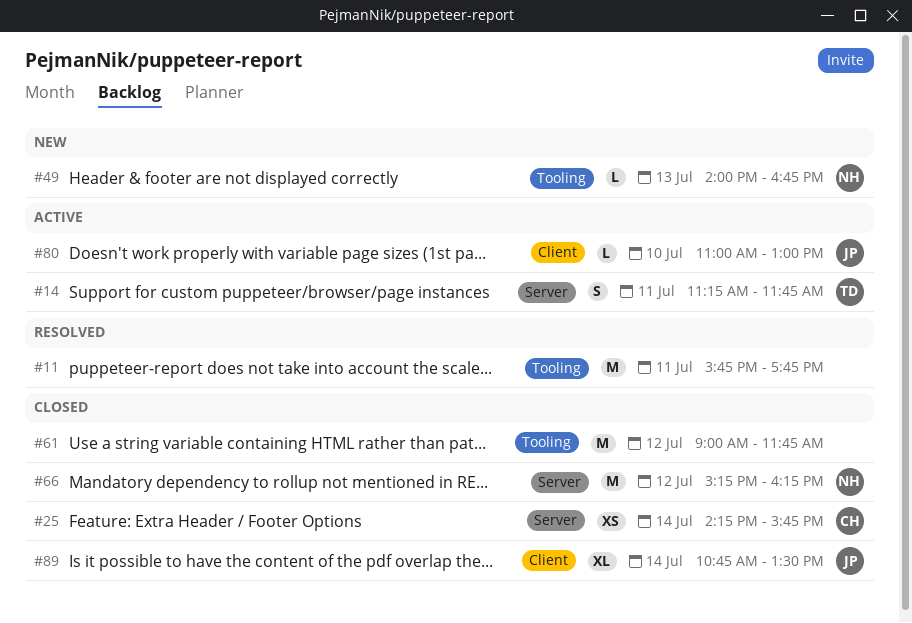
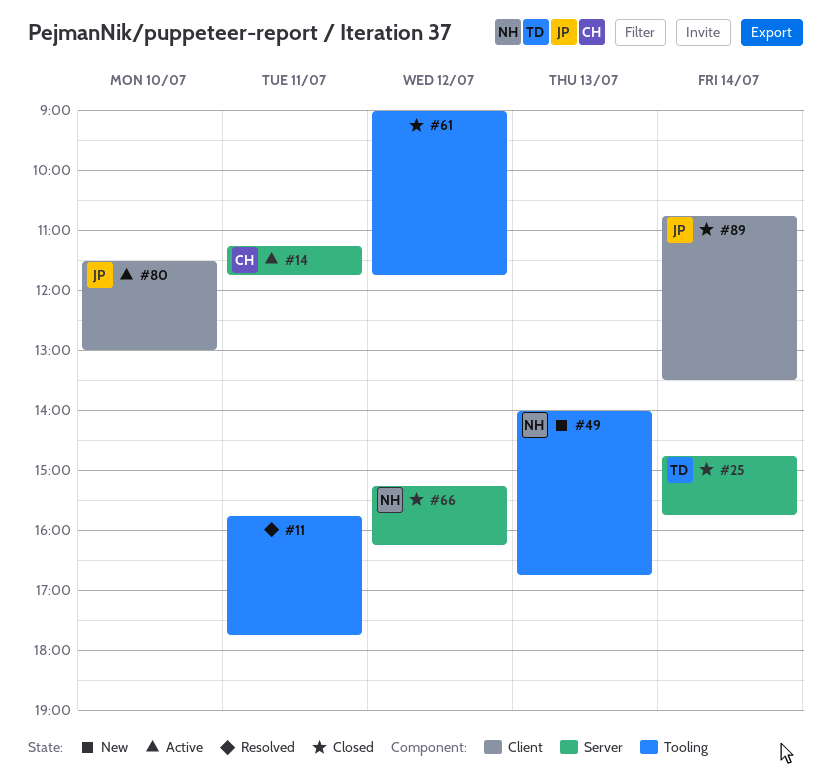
#14, owner: TD -> CH
#25, owner: CH -> TD
#25, begins: 14:15 -> 14:45
#80, begins: 11:00 -> 11:30

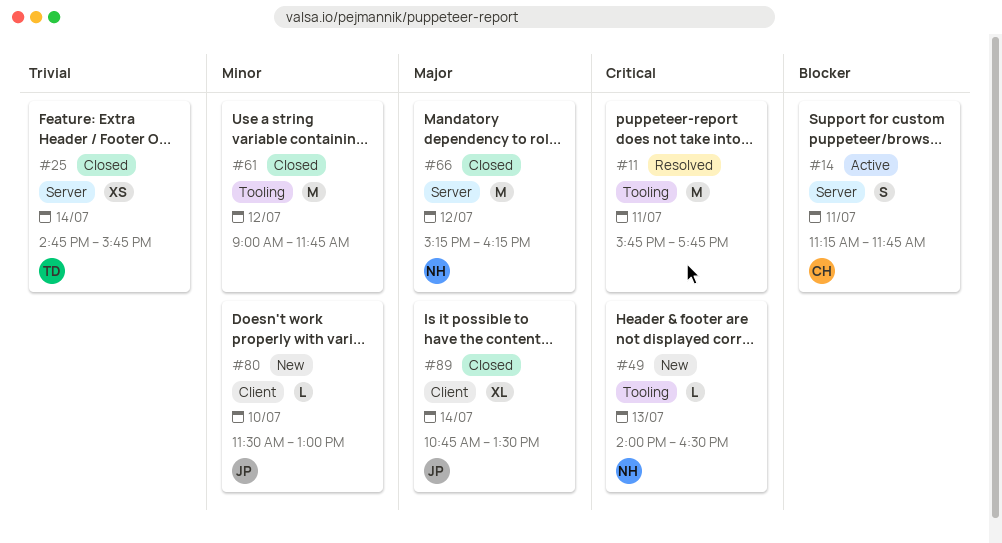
#49, ends: 16:45 -> 16:30
#80, status: Active -> New

